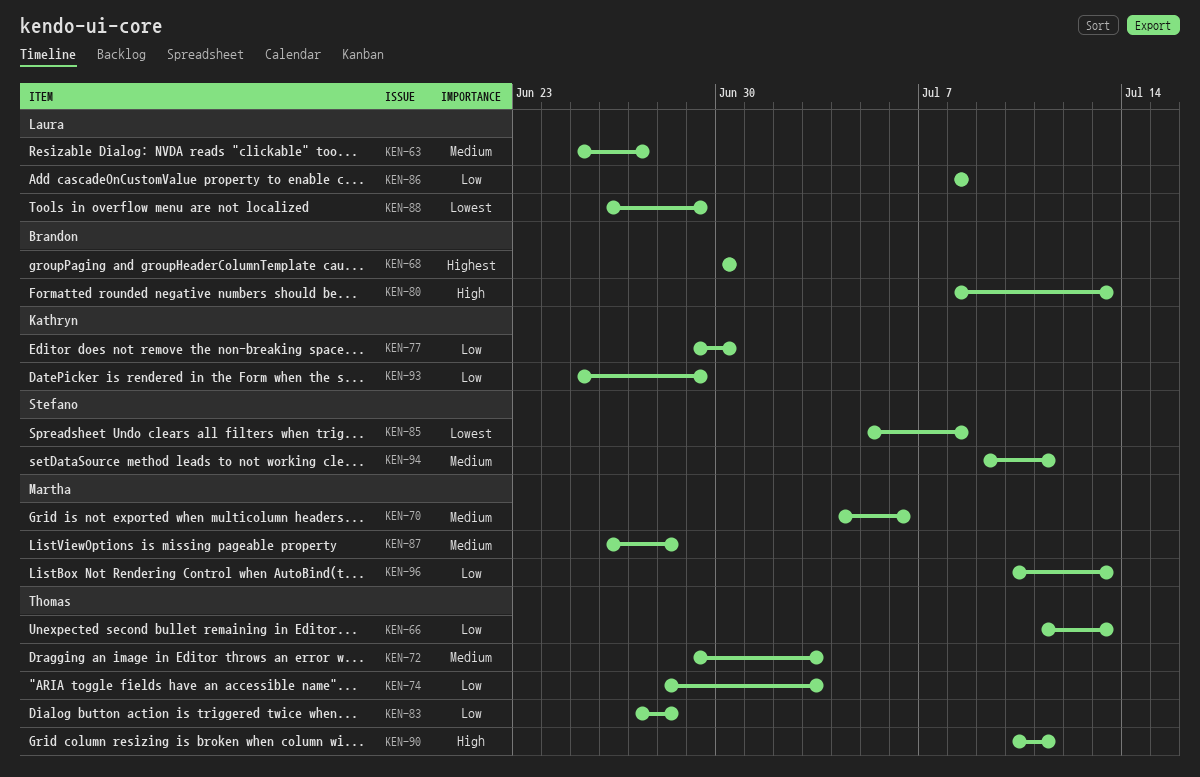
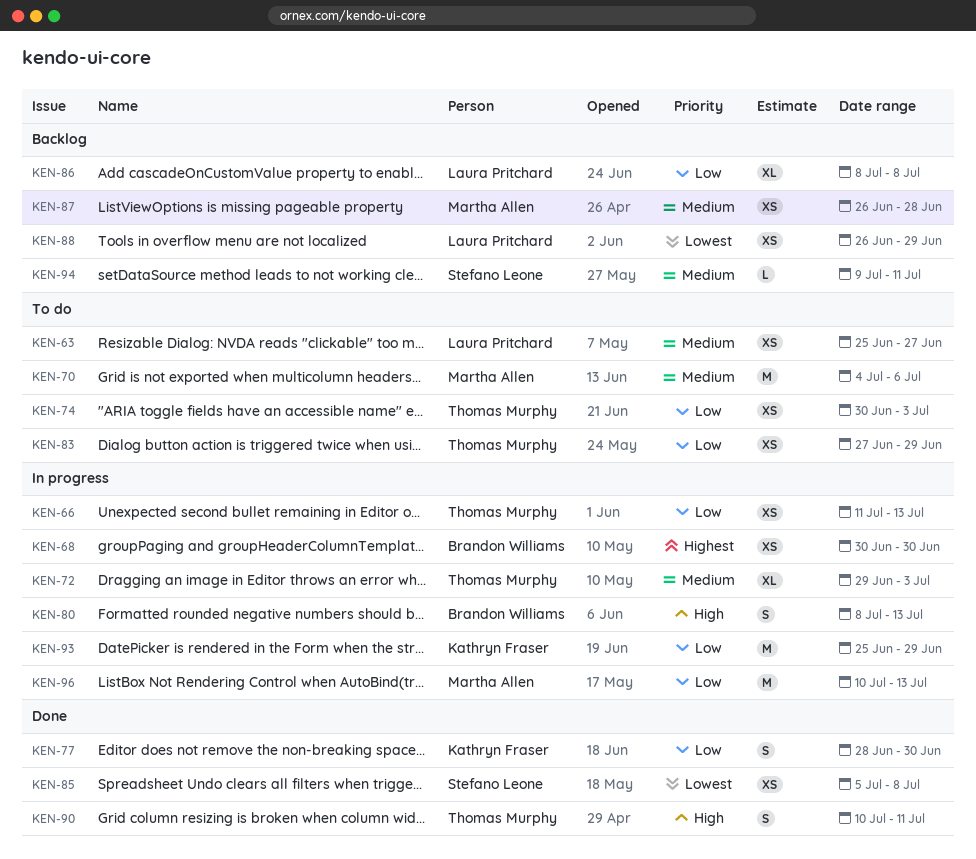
KEN-74, start: Jun 28 -> Jun 30
KEN-77, start: Jun 29 -> Jun 28
KEN-83, due: Jun 28 -> Jun 29

